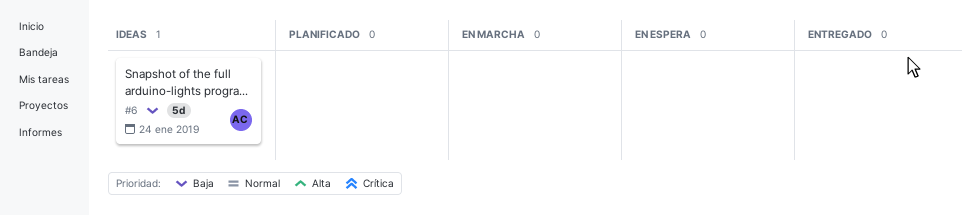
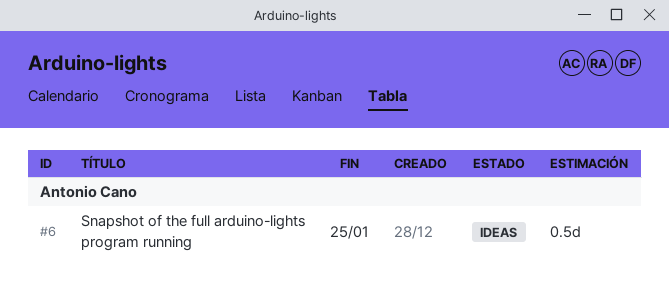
#6, estimate: 5d -> 0.5d
#6, due: Jan 24 -> Jan 25

